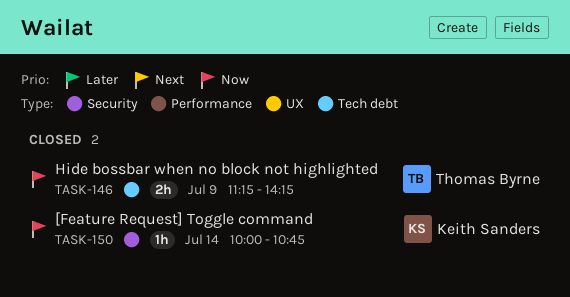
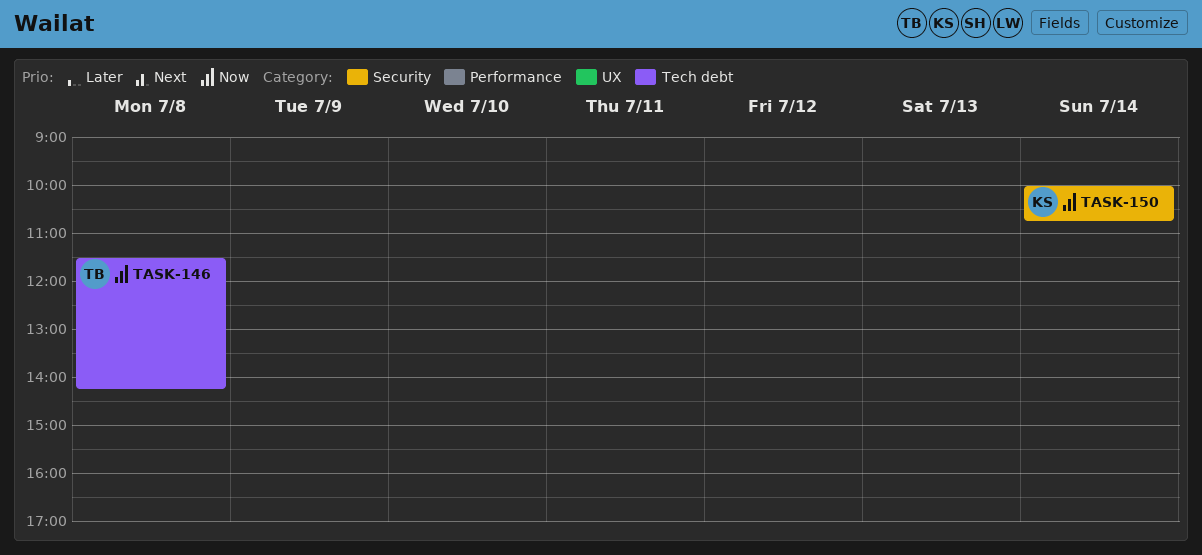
TASK-146, day: Jul 9 -> Jul 8
TASK-146, begins: 11:15 -> 11:30

